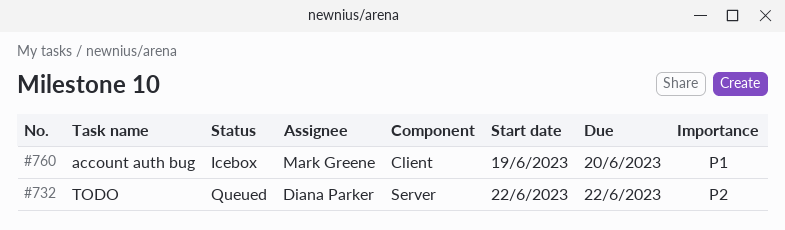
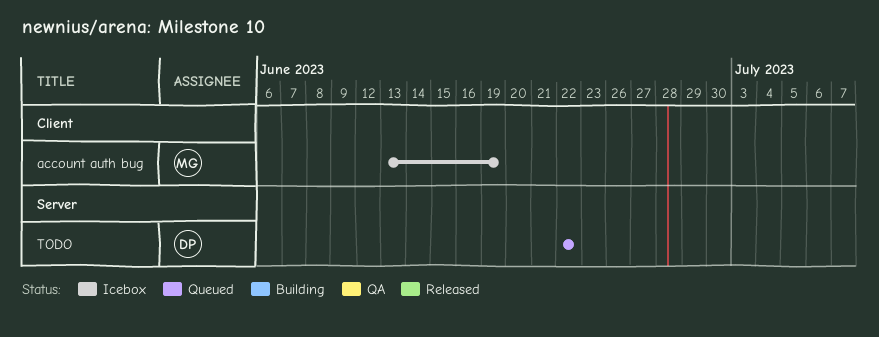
account auth bug, start: Jun 19 -> Jun 13
account auth bug, due: Jun 20 -> Jun 19

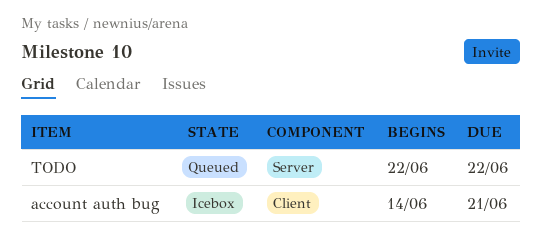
account auth bug, start: Jun 13 -> Jun 14
account auth bug, due: Jun 19 -> Jun 21

